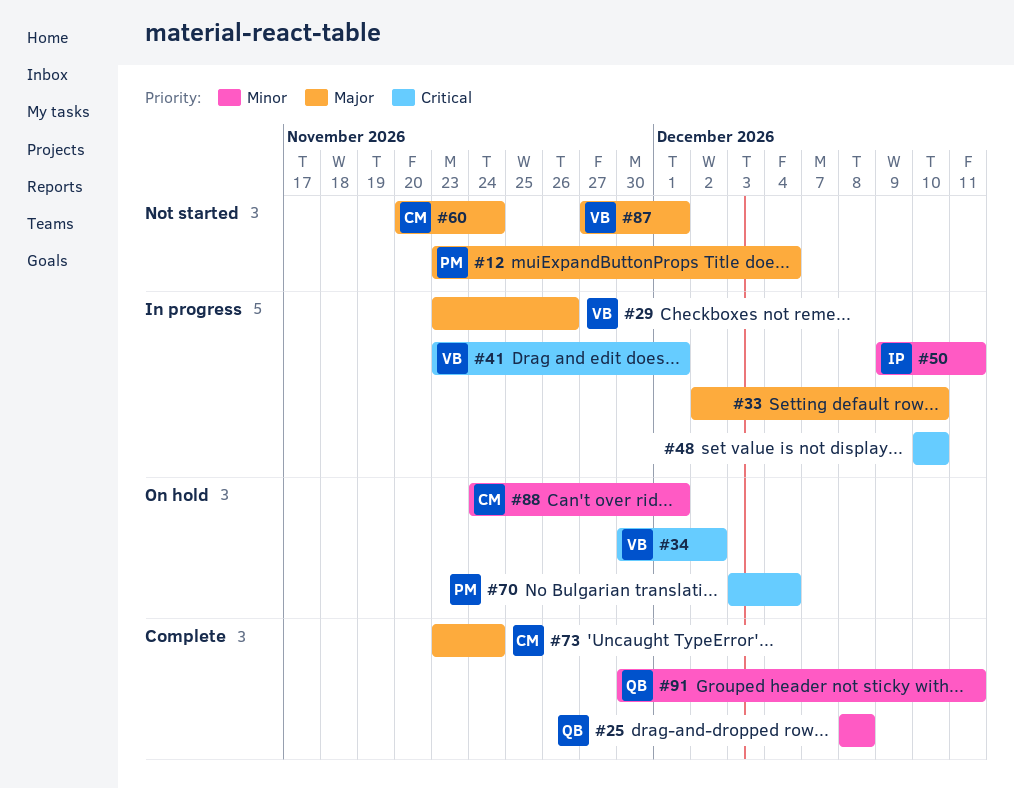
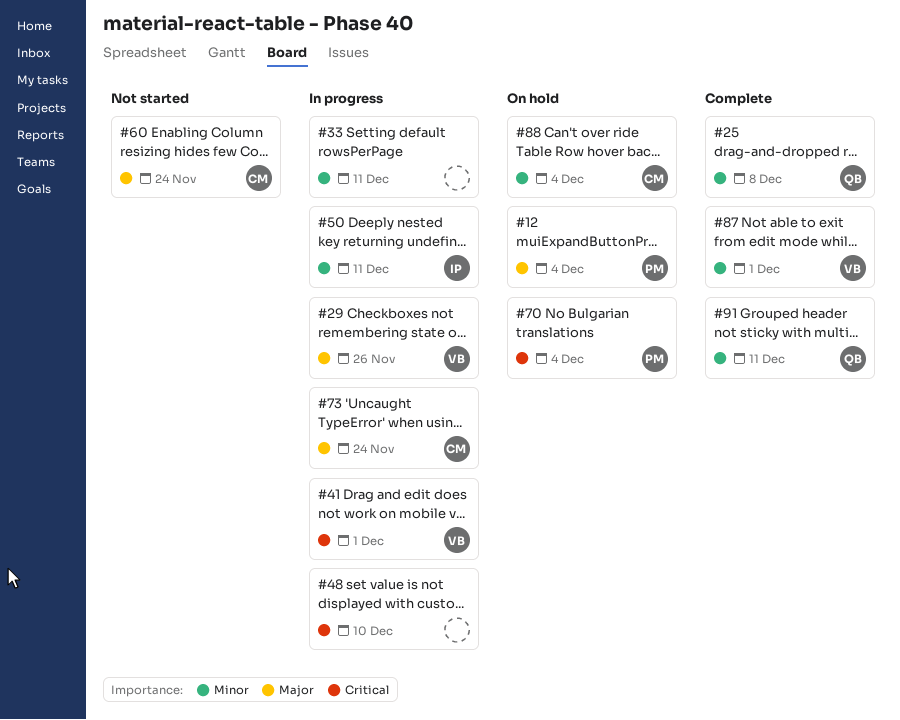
#12, status: Not started -> On hold
#33, priority: Major -> Minor
#33, due: Dec 10 -> Dec 11
#34: present -> none
#73, status: Complete -> In progress
#87, status: Not started -> Complete
#87, priority: Major -> Minor
#88, due: Dec 1 -> Dec 4

